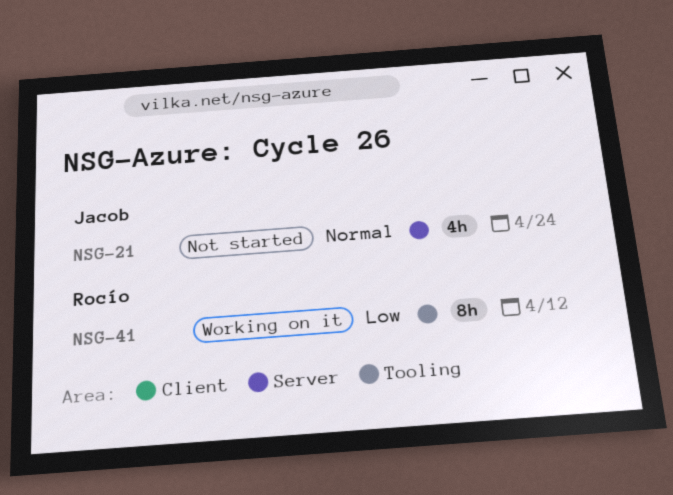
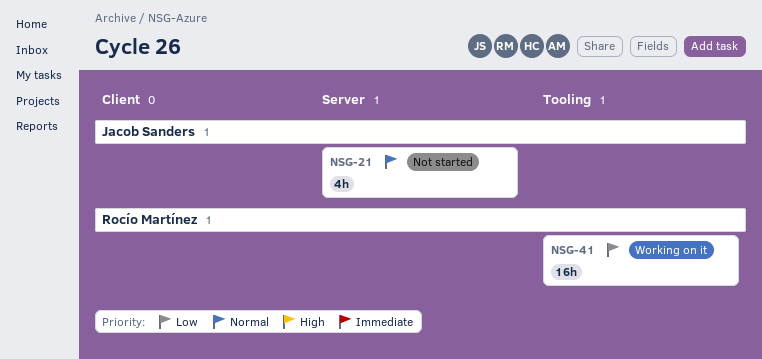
NSG-41, estimate: 8h -> 16h

